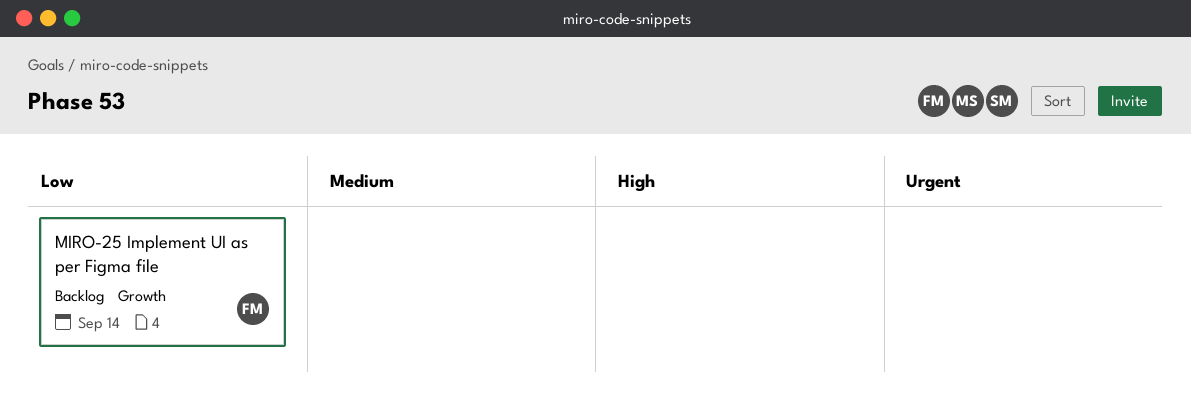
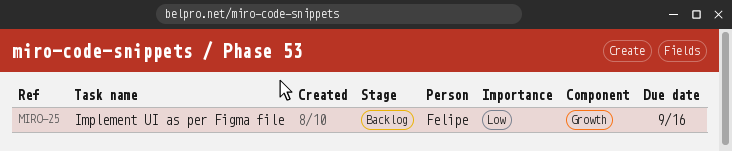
MIRO-25, due: Sep 14 -> Sep 16

